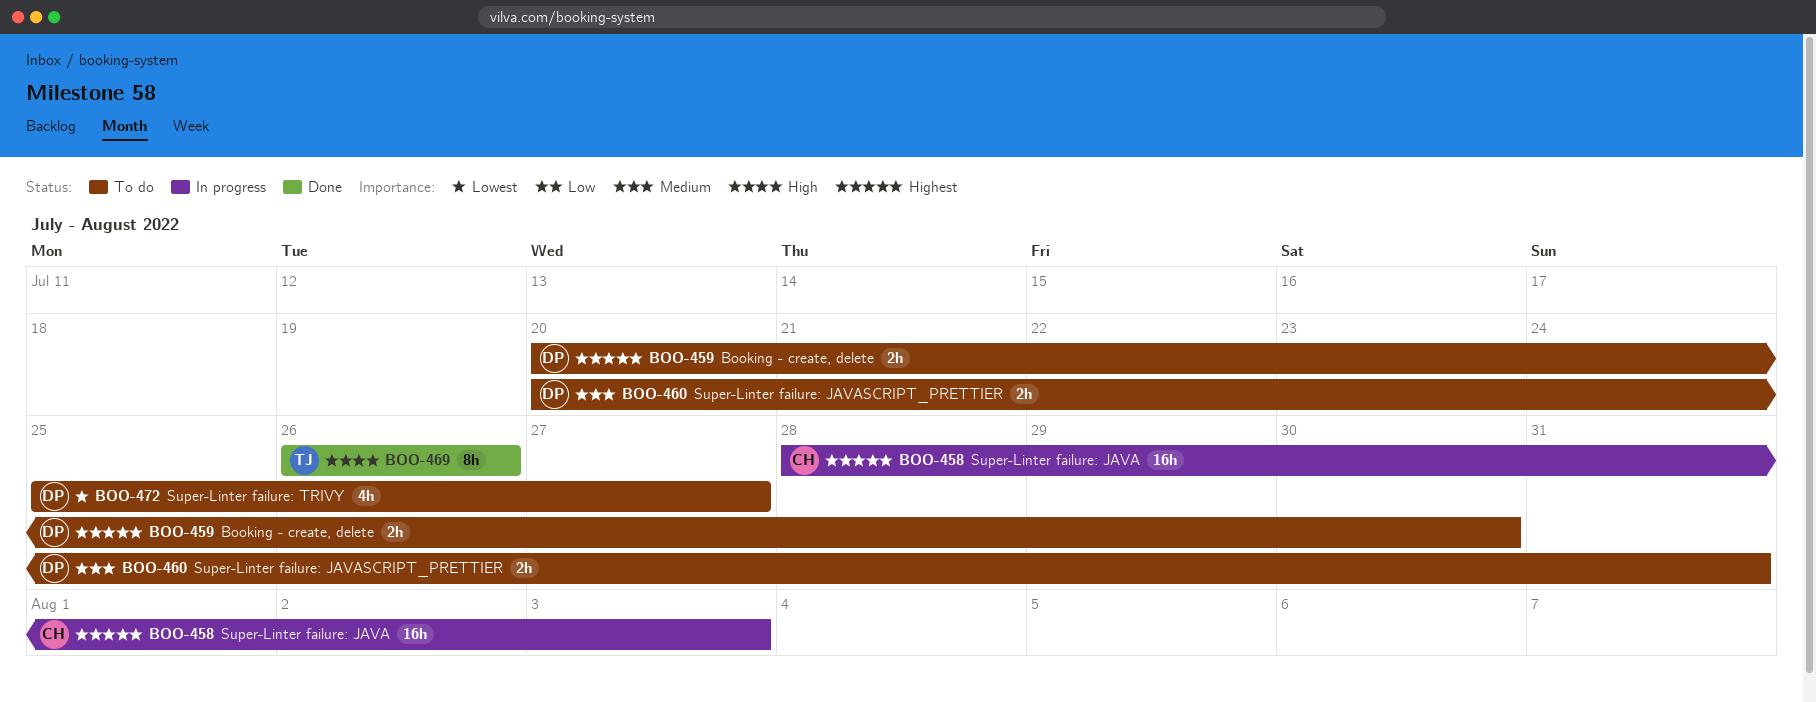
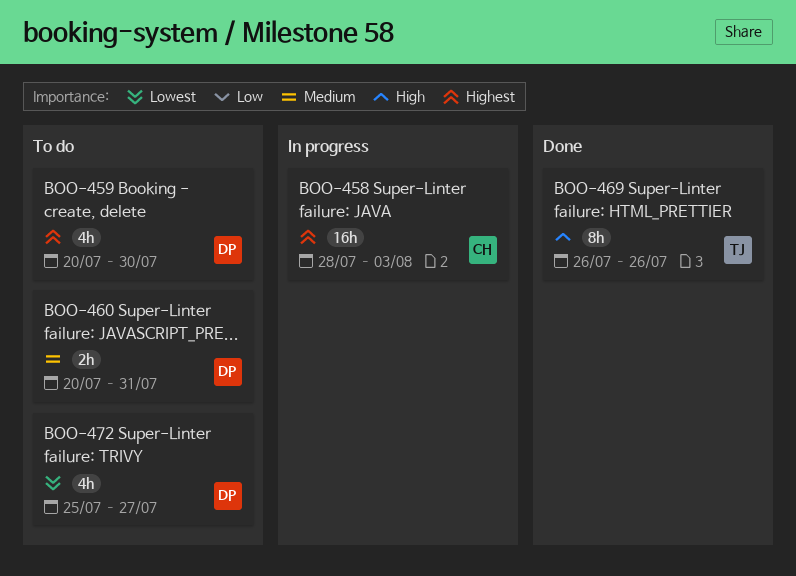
BOO-459, estimate: 2h -> 4h

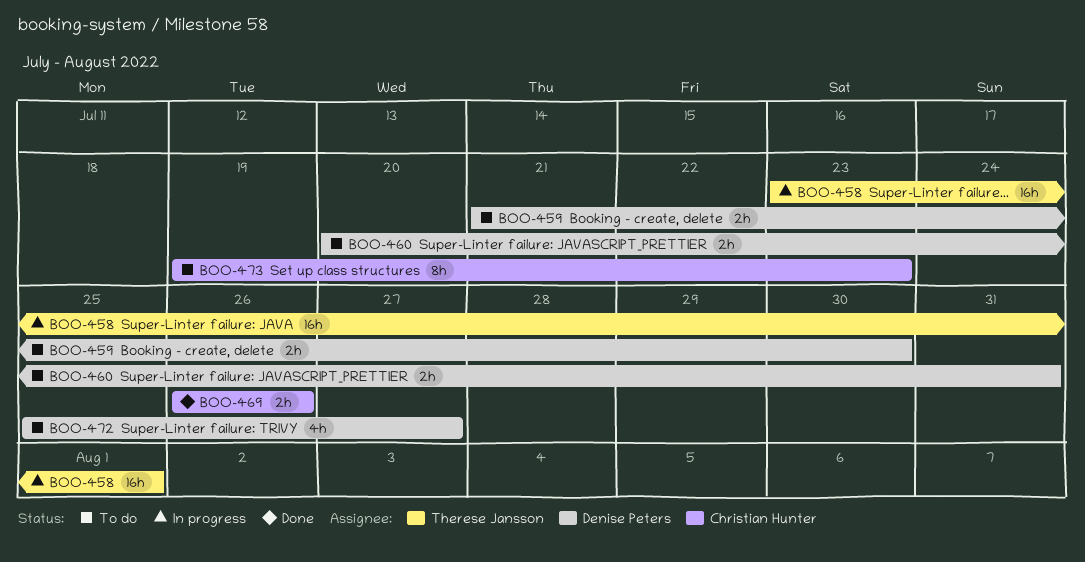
BOO-458, owner: Christian Hunter -> Therese Jansson
BOO-458, start: Jul 28 -> Jul 23
BOO-458, due: Aug 3 -> Aug 1
BOO-459, estimate: 4h -> 2h
BOO-459, start: Jul 20 -> Jul 21
BOO-469, owner: Therese Jansson -> Christian Hunter
BOO-469, estimate: 8h -> 2h
BOO-473: none -> present

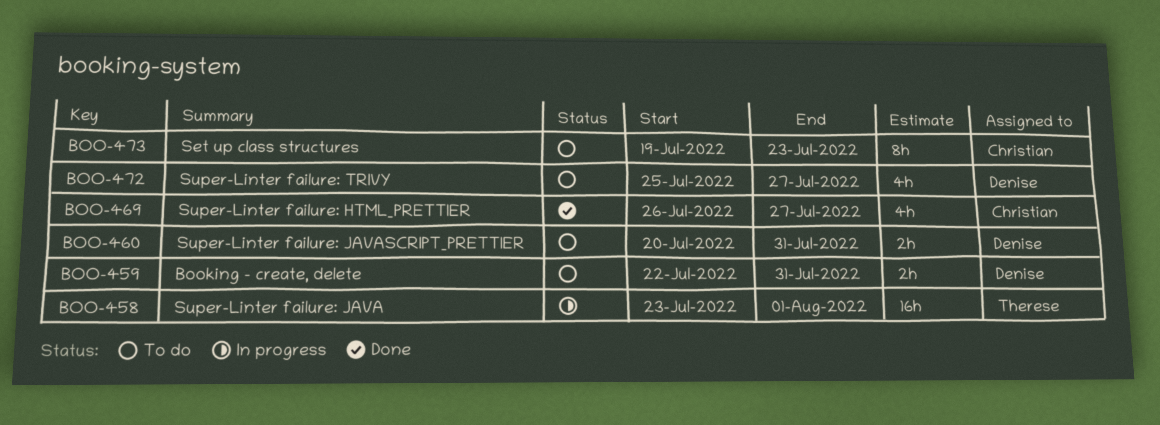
BOO-459, start: Jul 21 -> Jul 22
BOO-459, due: Jul 30 -> Jul 31
BOO-469, estimate: 2h -> 4h
BOO-469, due: Jul 26 -> Jul 27

